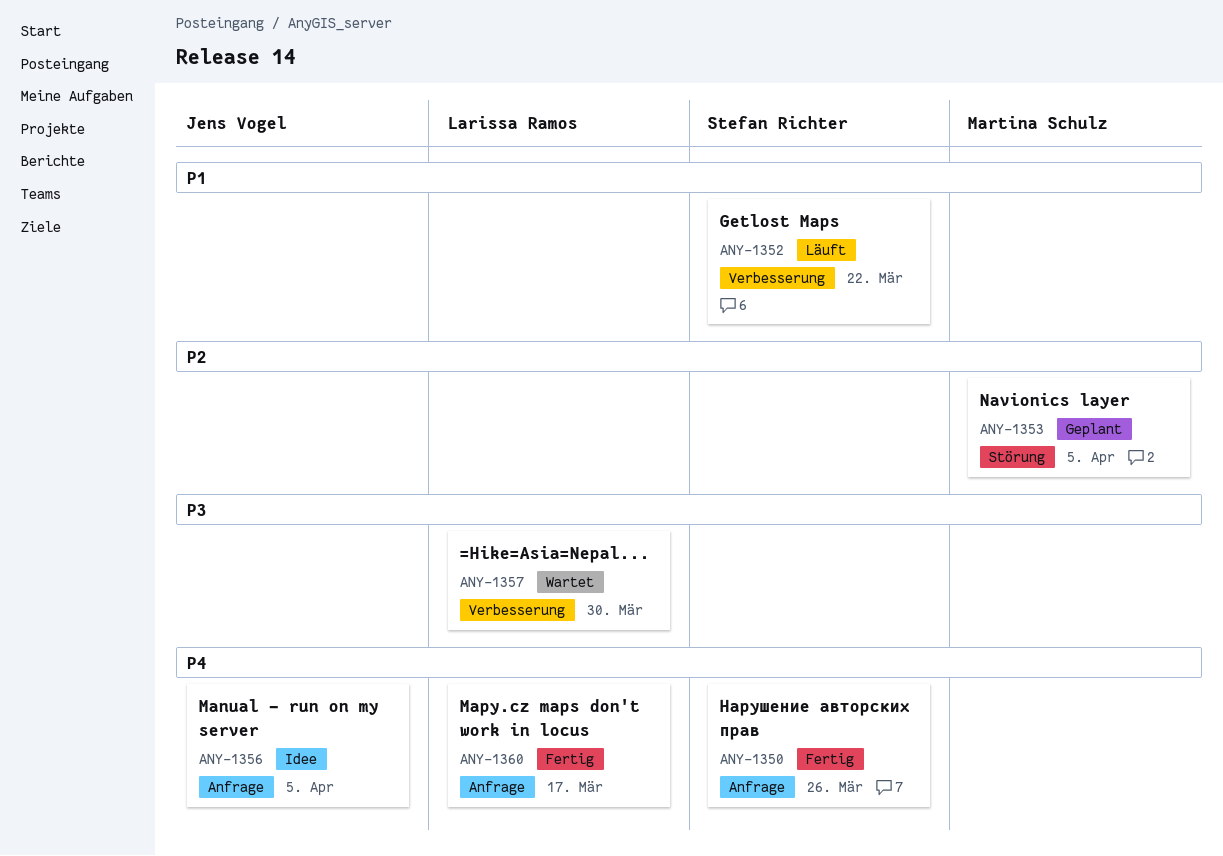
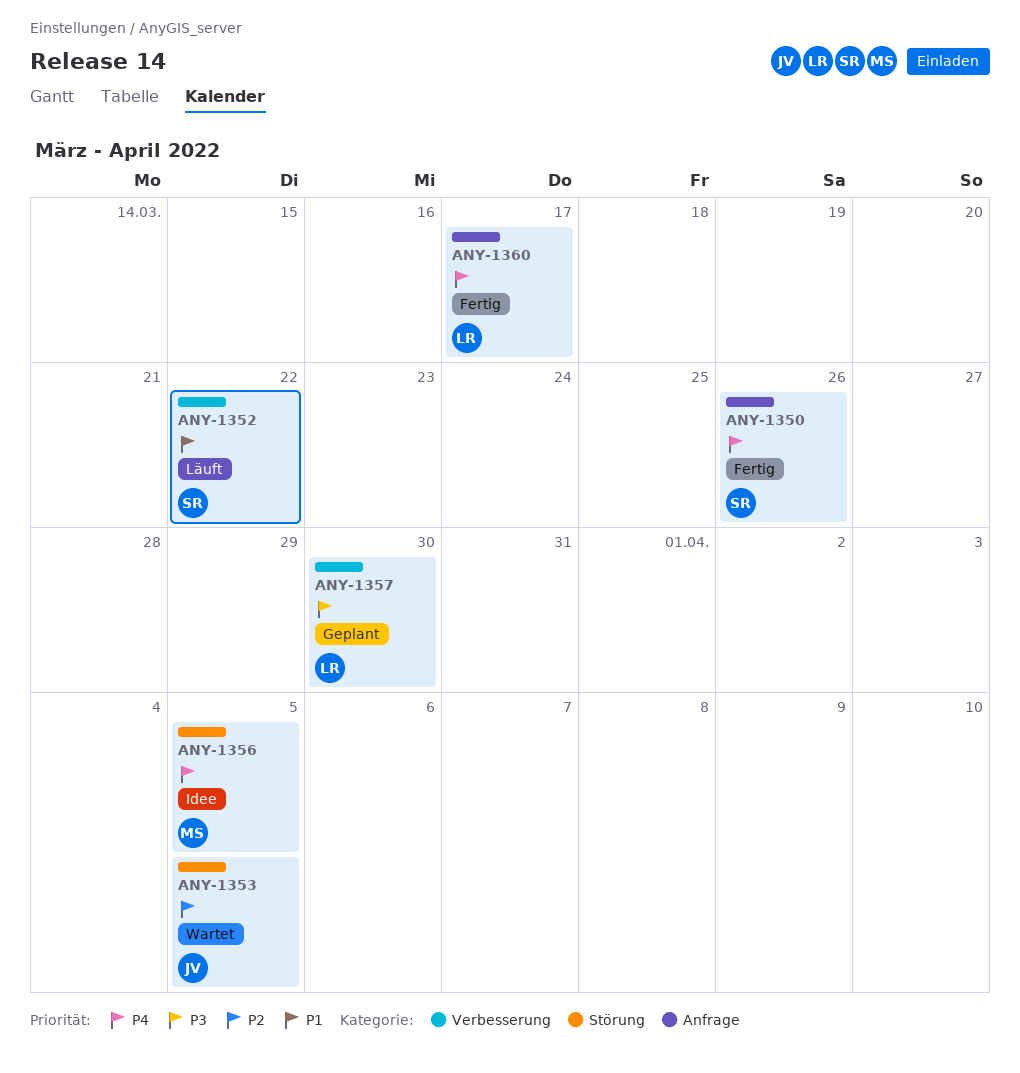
ANY-1353, status: Geplant -> Wartet
ANY-1353, owner: Martina Schulz -> Jens Vogel
ANY-1356, owner: Jens Vogel -> Martina Schulz
ANY-1356, label: Anfrage -> Störung
ANY-1357, status: Wartet -> Geplant

